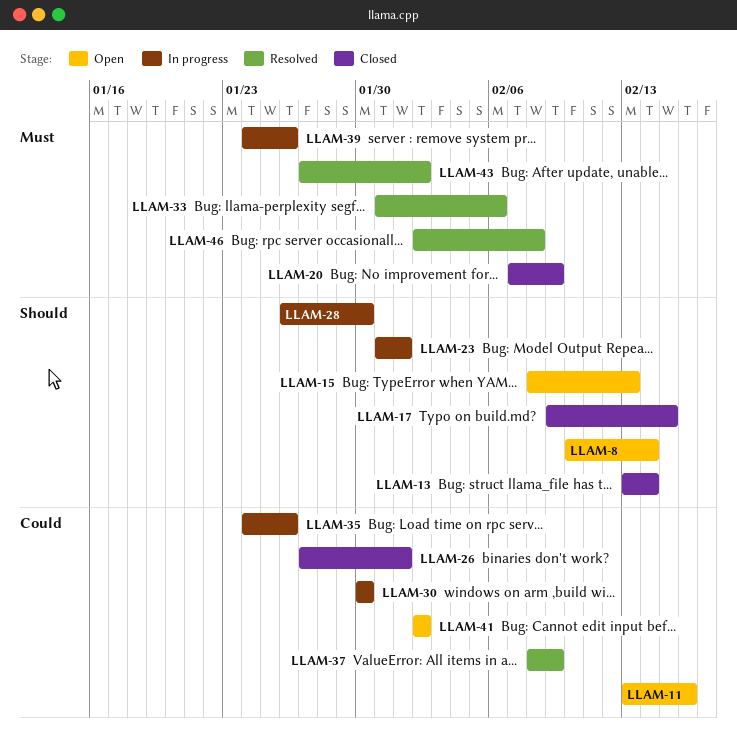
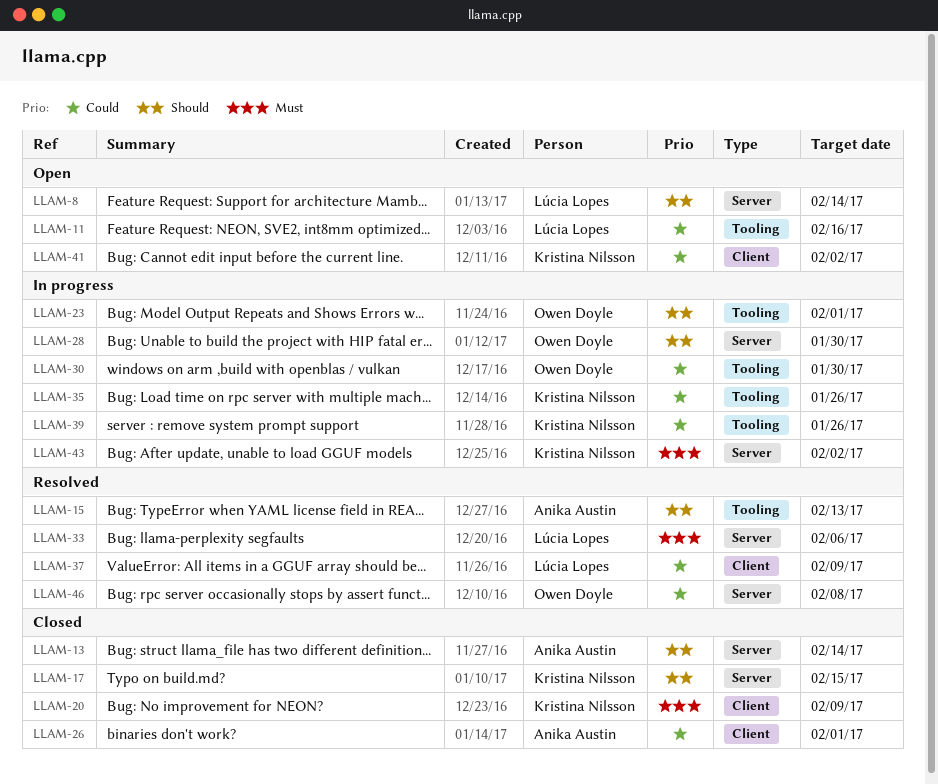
LLAM-15, status: Open -> Resolved
LLAM-39, priority: Must -> Could
LLAM-43, status: Resolved -> In progress
LLAM-46, priority: Must -> Could

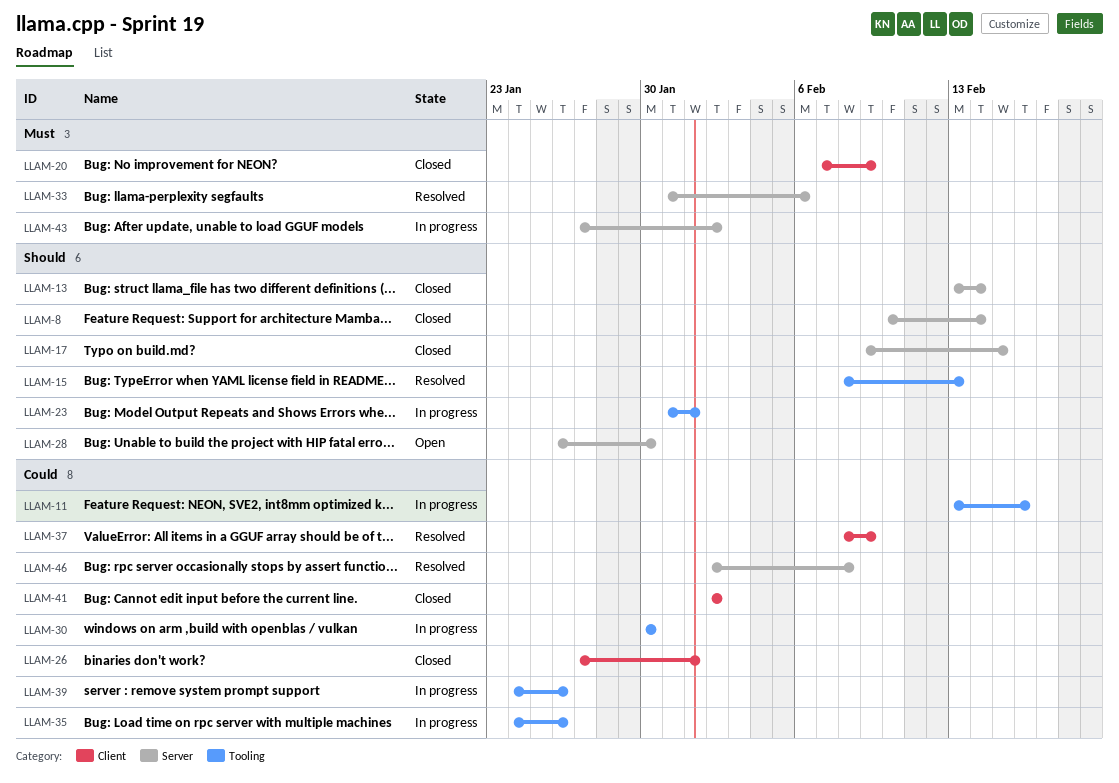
LLAM-8, status: Open -> Closed
LLAM-11, status: Open -> In progress
LLAM-28, status: In progress -> Open
LLAM-41, status: Open -> Closed

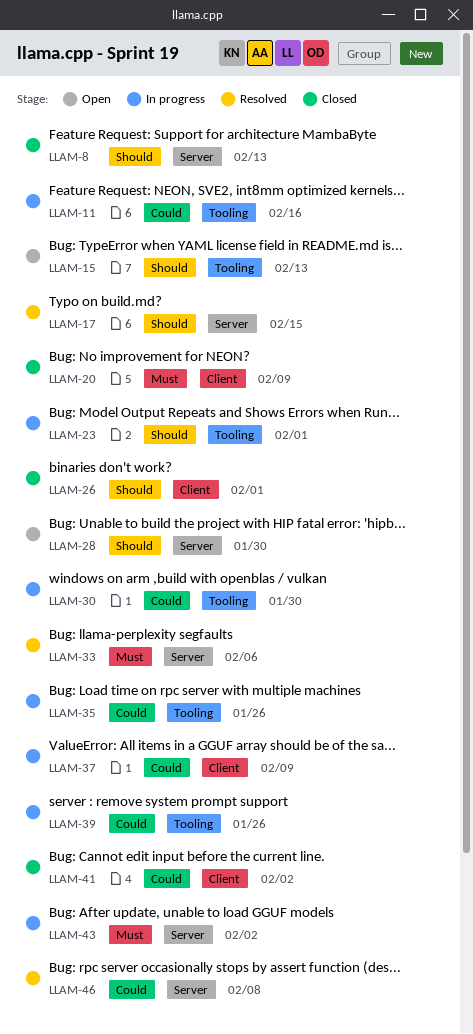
LLAM-8, due: Feb 14 -> Feb 13
LLAM-13: present -> none
LLAM-15, status: Resolved -> Open
LLAM-17, status: Closed -> Resolved
LLAM-26, priority: Could -> Should
LLAM-37, status: Resolved -> In progress

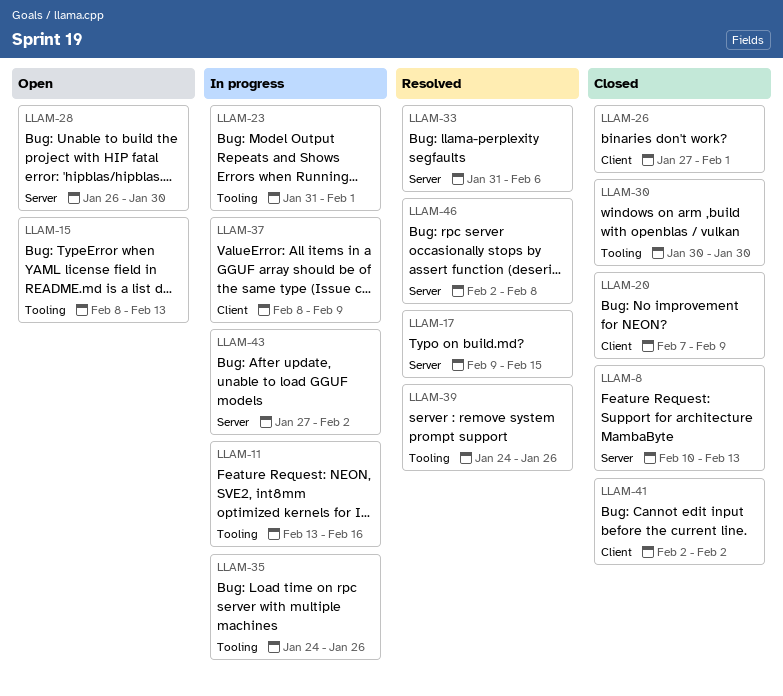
LLAM-30, status: In progress -> Closed
LLAM-39, status: In progress -> Resolved

